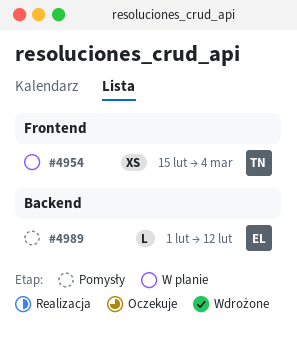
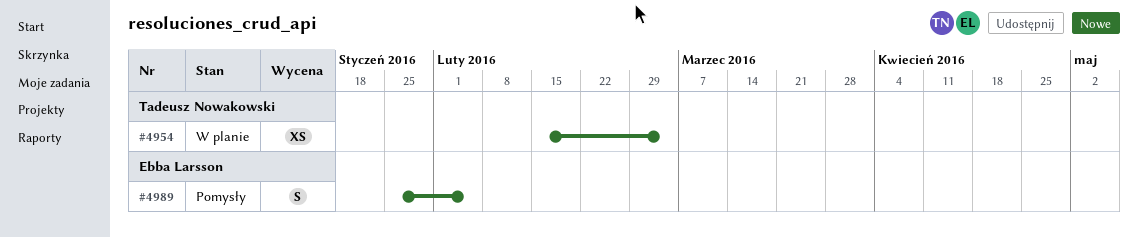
#4989, estimate: L -> S
#4989, start: Feb 1 -> Jan 25
#4989, due: Feb 12 -> Feb 5

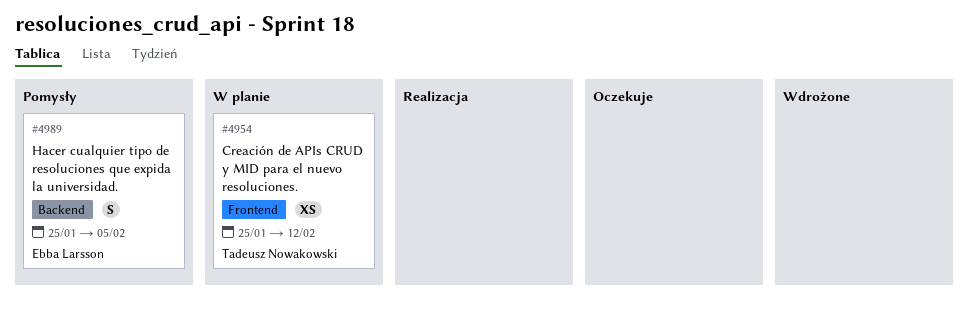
#4954, start: Feb 15 -> Jan 25
#4954, due: Mar 4 -> Feb 12

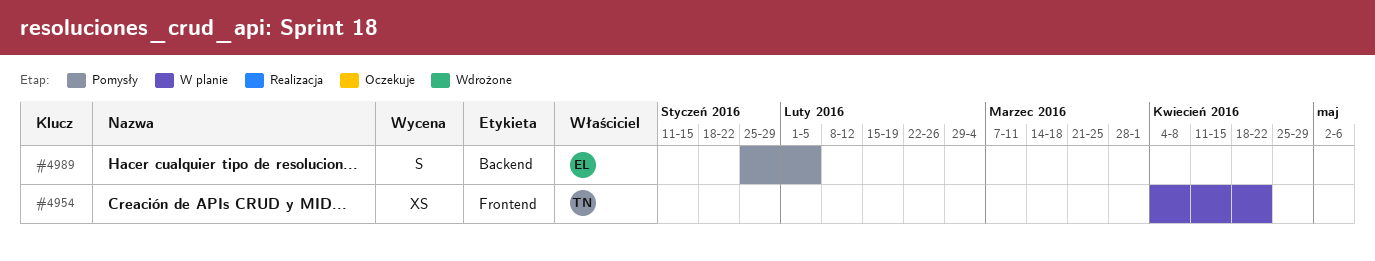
#4954, start: Jan 25 -> Apr 4
#4954, due: Feb 12 -> Apr 22

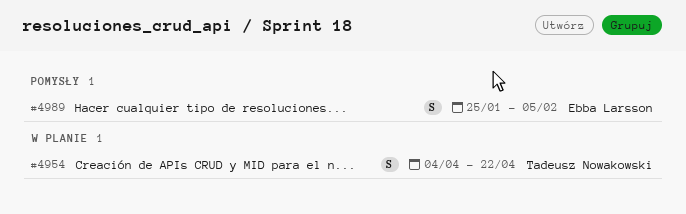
#4954, estimate: XS -> S

